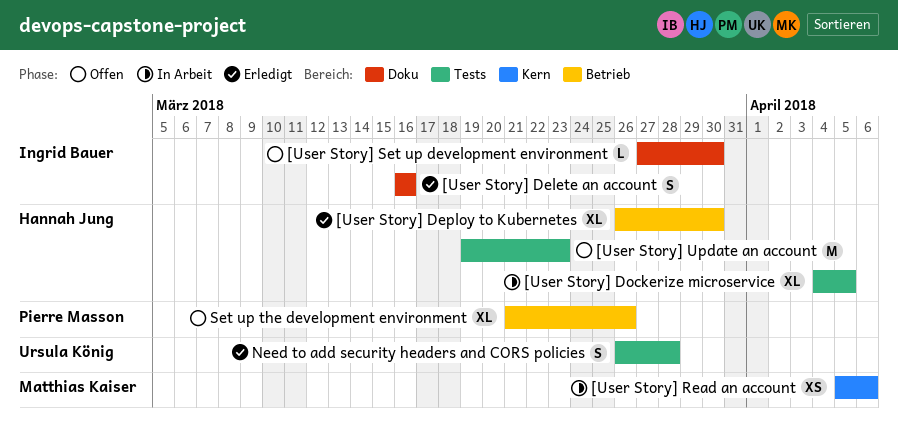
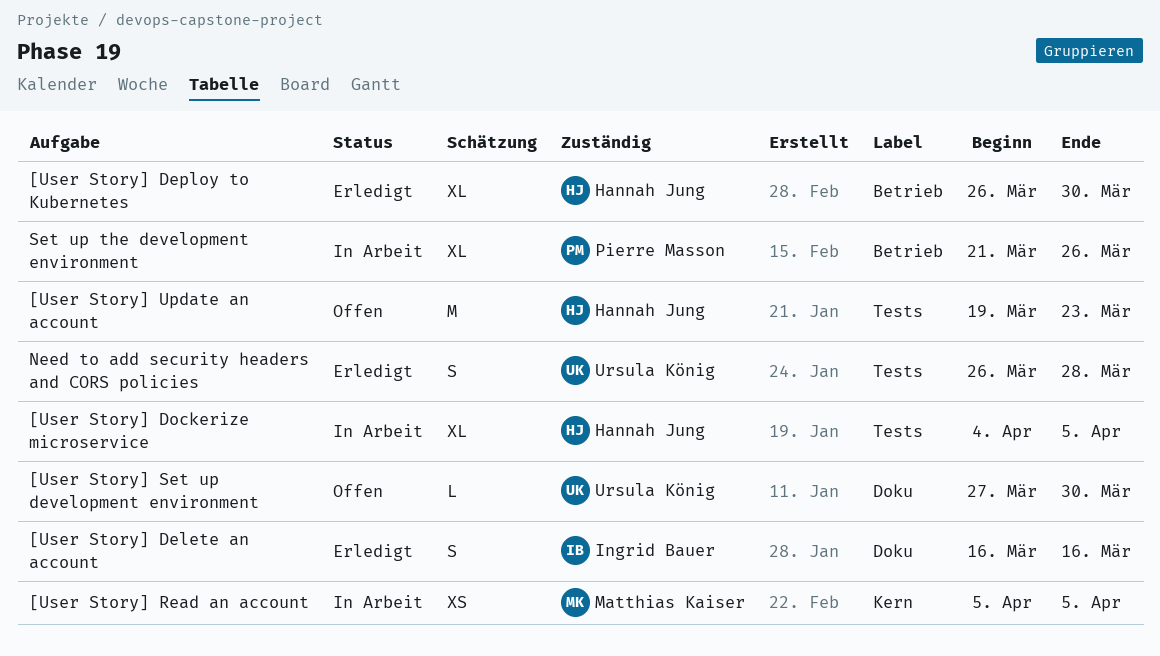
[User Story] Read an account, due: Apr 6 -> Apr 5
[User Story] Set up development environment, owner: Ingrid Bauer -> Ursula König
Set up the development environment, status: Offen -> In Arbeit

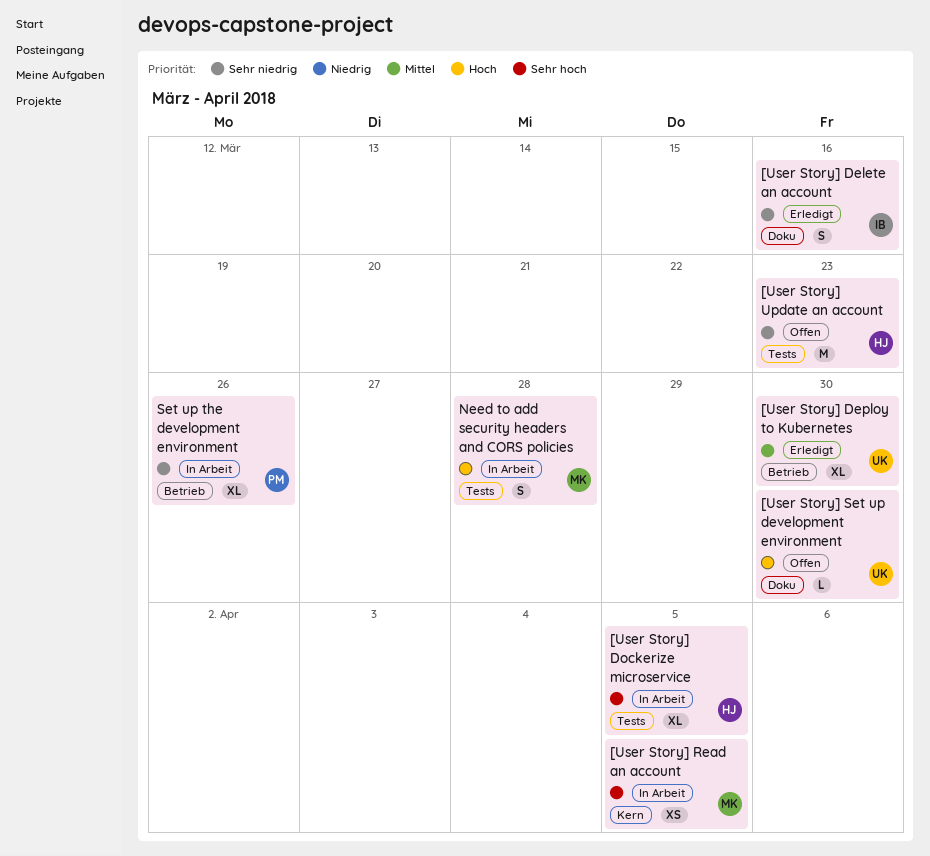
[User Story] Deploy to Kubernetes, owner: Hannah Jung -> Ursula König
Need to add security headers and CORS policies, status: Erledigt -> In Arbeit
Need to add security headers and CORS policies, owner: Ursula König -> Matthias Kaiser

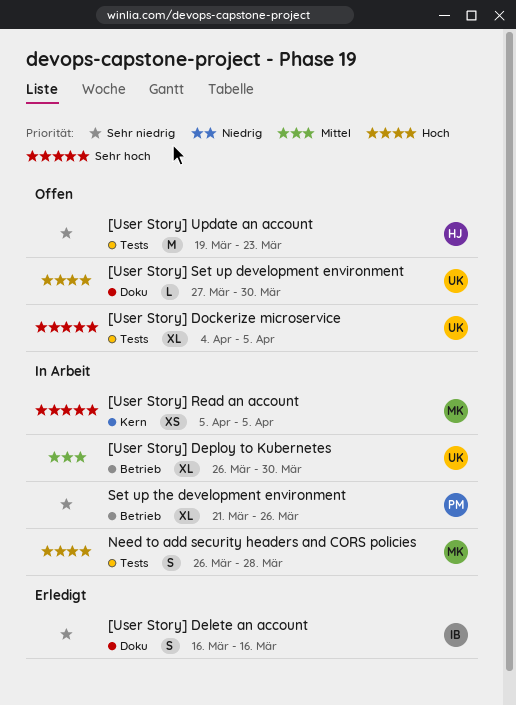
[User Story] Deploy to Kubernetes, status: Erledigt -> In Arbeit
[User Story] Dockerize microservice, status: In Arbeit -> Offen
[User Story] Dockerize microservice, owner: HJ -> UK

